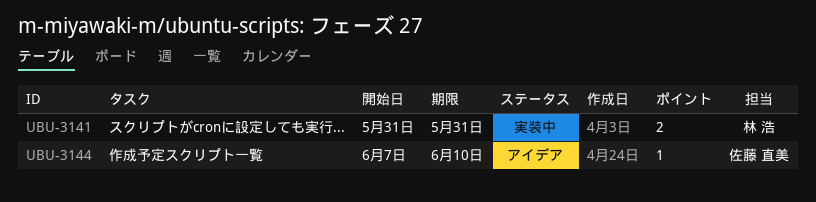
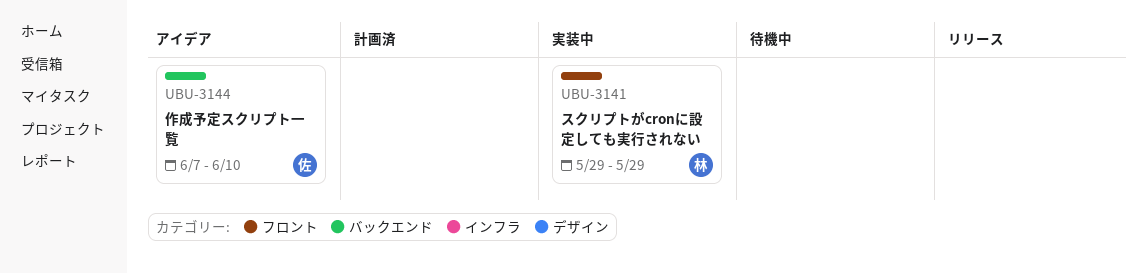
UBU-3141, start: May 31 -> May 29
UBU-3141, due: May 31 -> May 29

